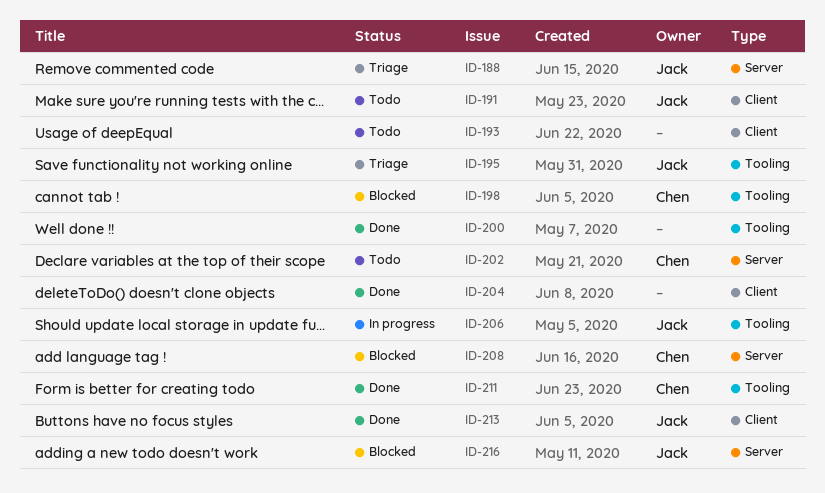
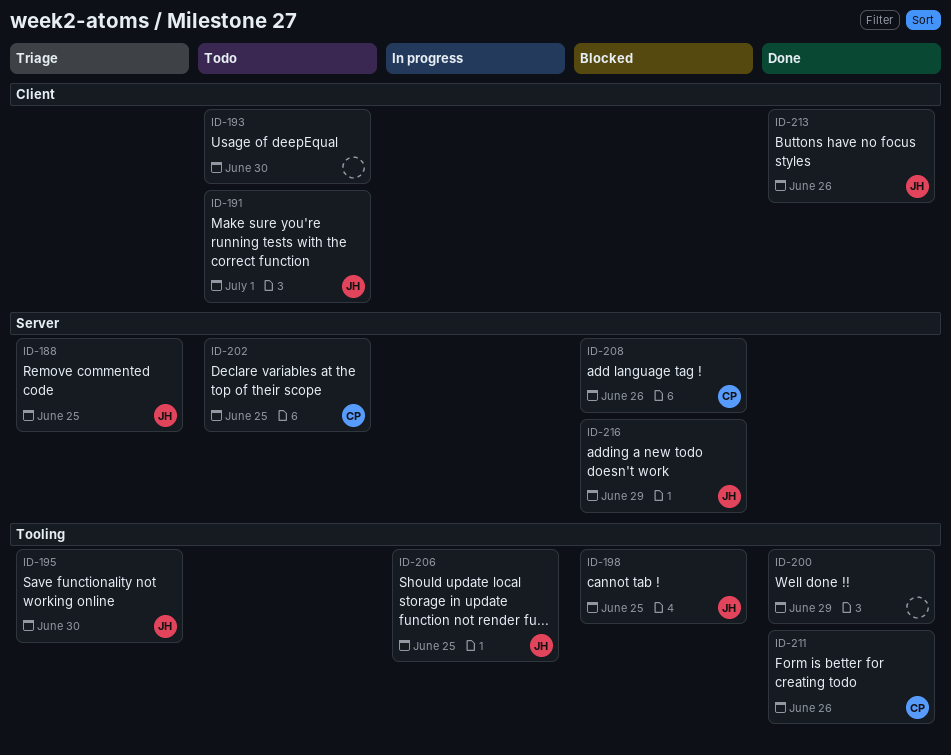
ID-198, owner: Chen -> Jack
ID-204: present -> none

